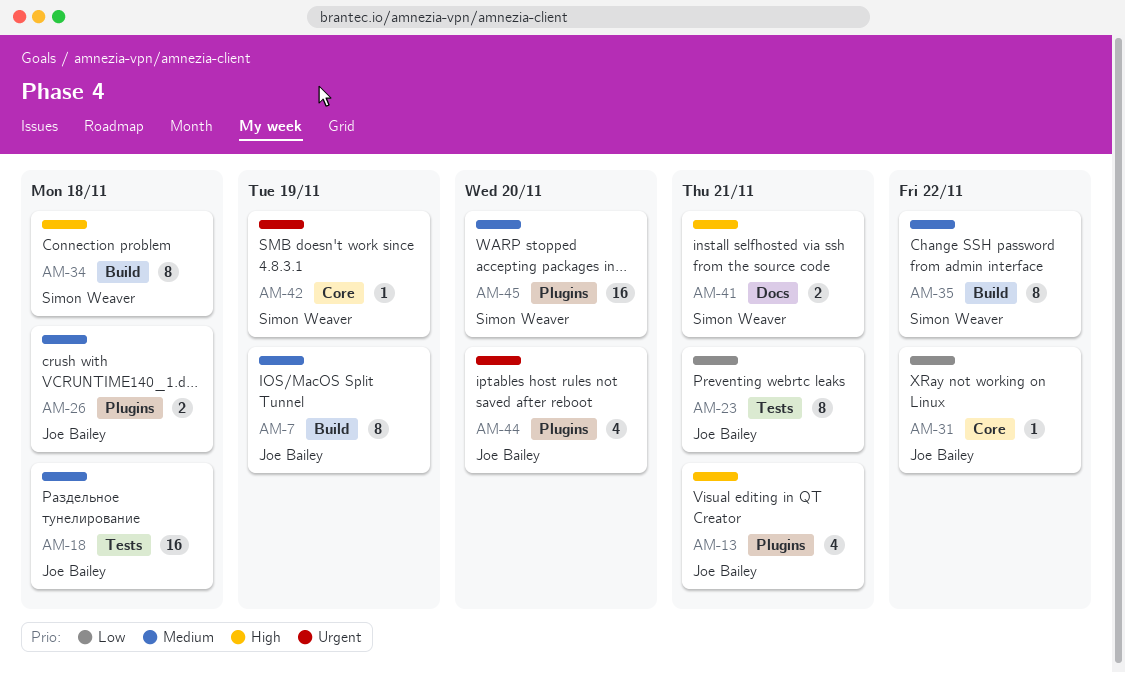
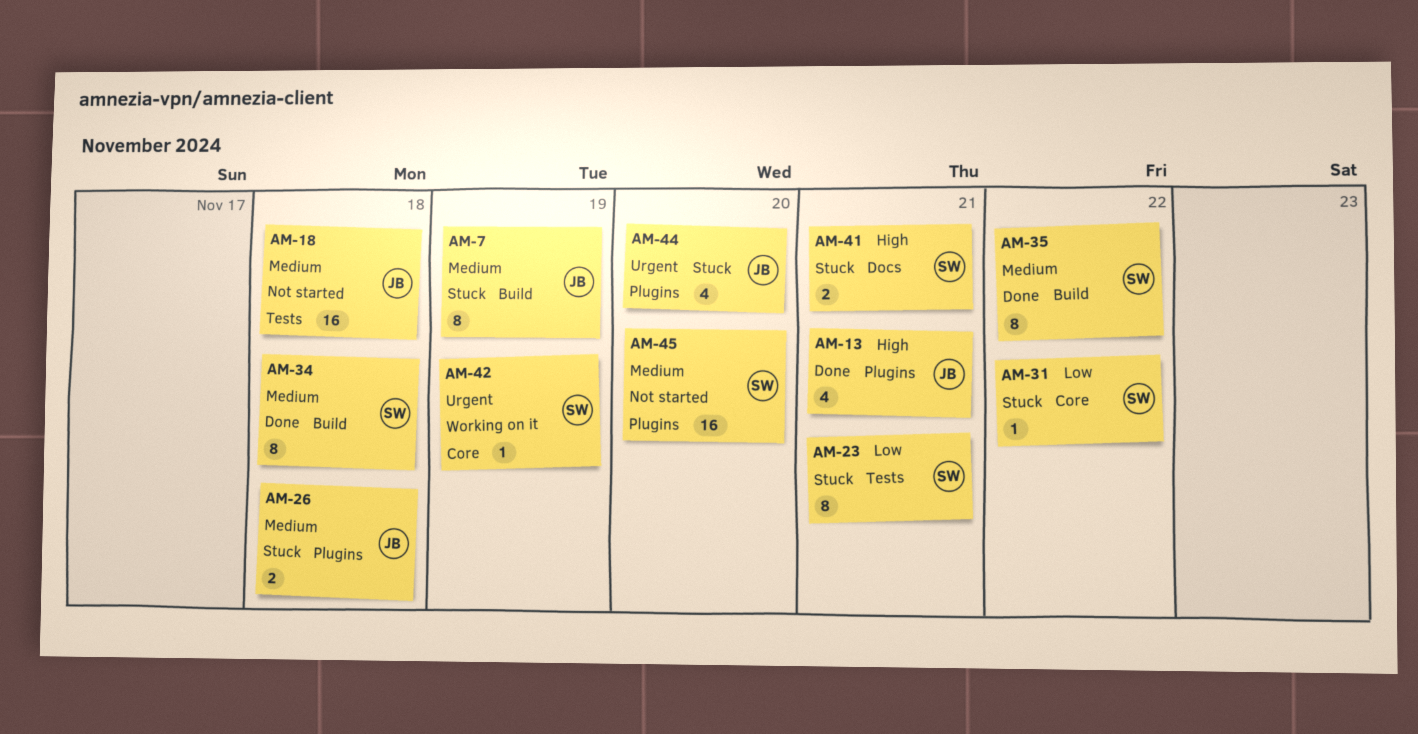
AM-23, owner: Joe Bailey -> Simon Weaver
AM-31, owner: Joe Bailey -> Simon Weaver
AM-34, priority: High -> Medium

